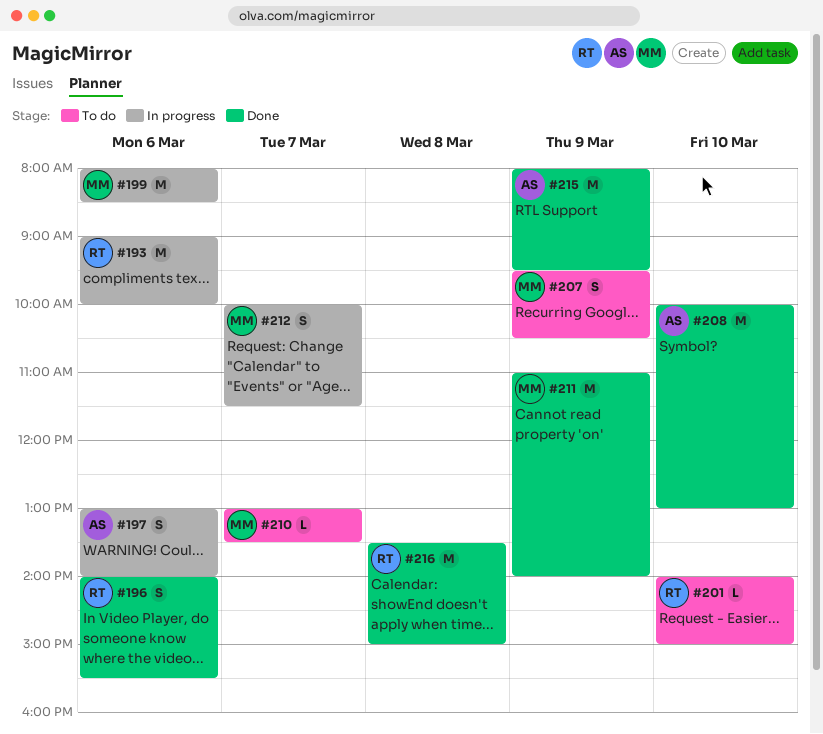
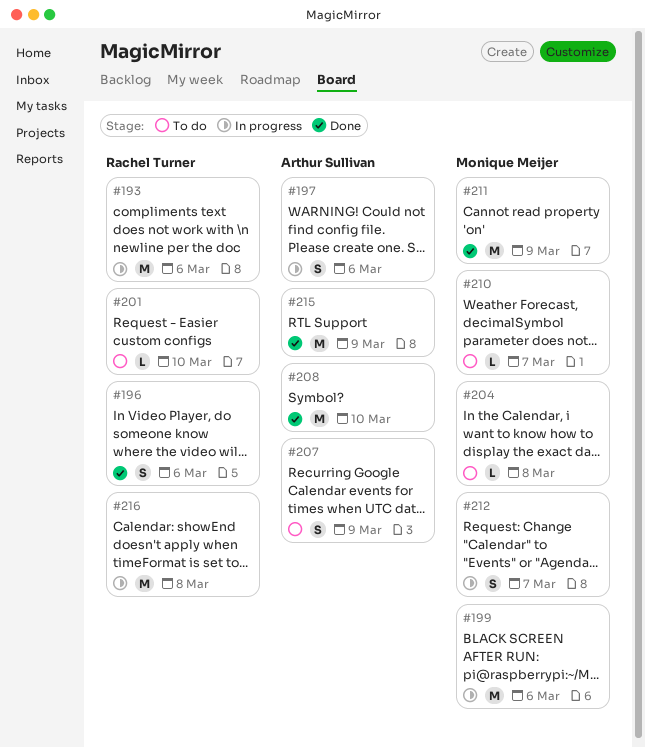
#204: none -> present
#207, owner: Monique Meijer -> Arthur Sullivan
#216, status: Done -> In progress

